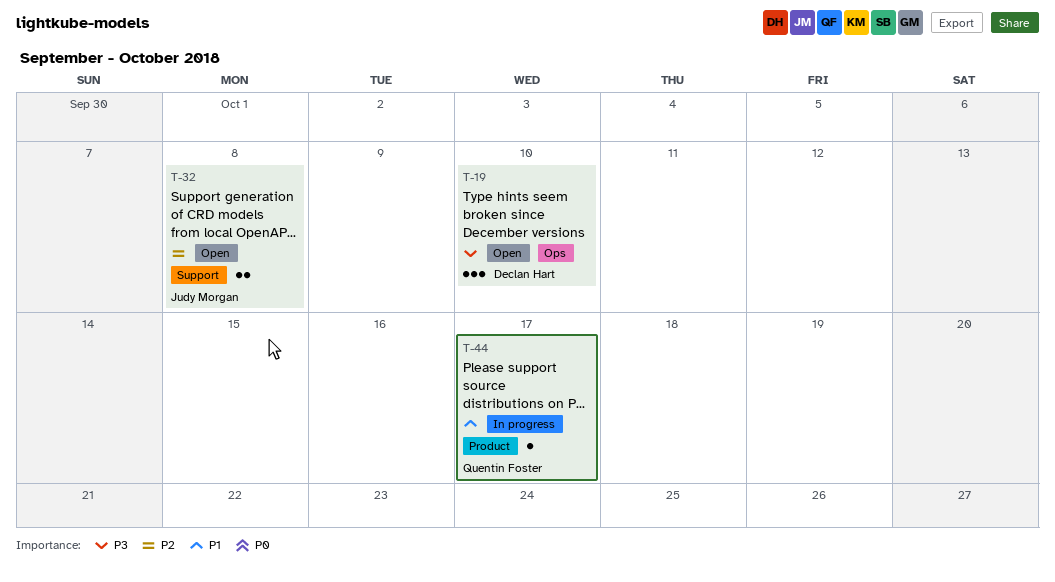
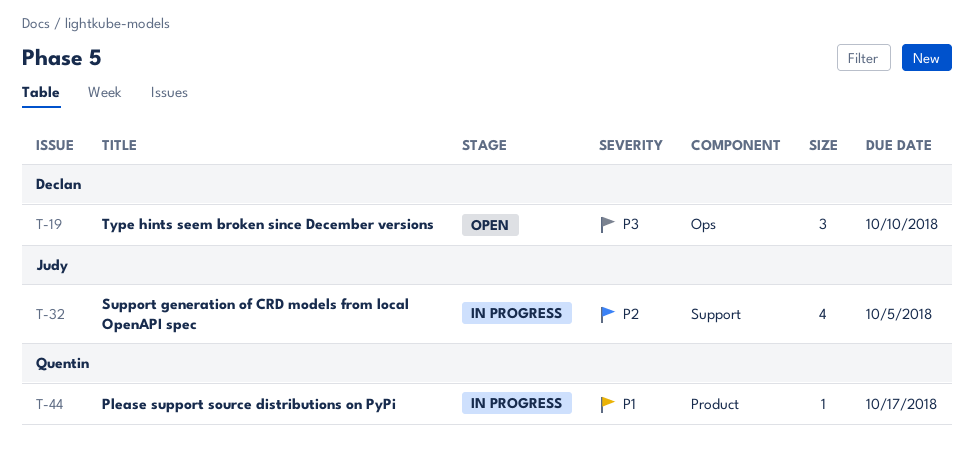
T-32, status: Open -> In progress
T-32, estimate: 2 -> 4
T-32, due: Oct 8 -> Oct 5

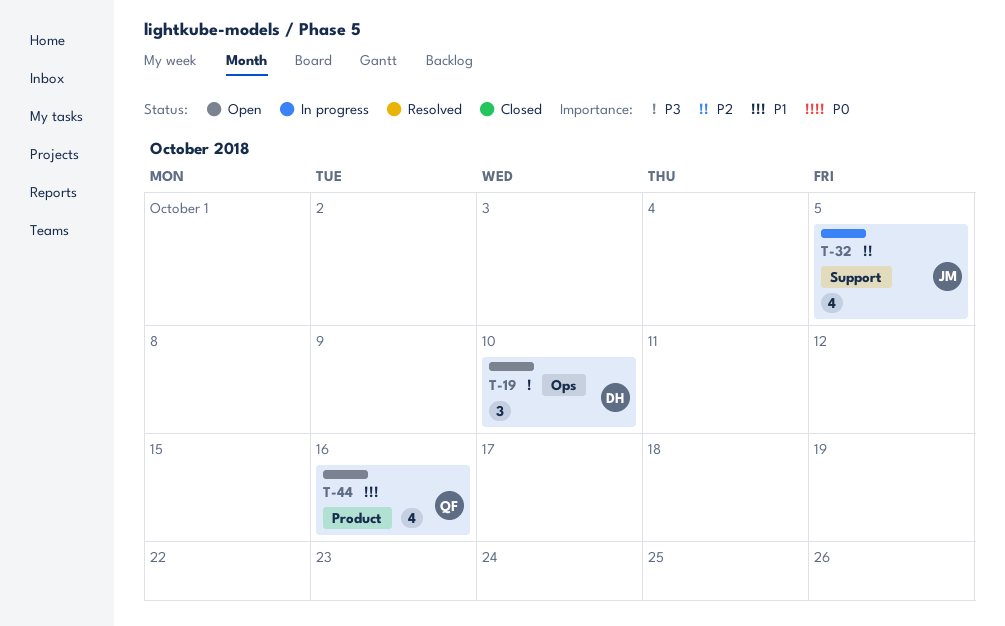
T-44, status: In progress -> Open
T-44, estimate: 1 -> 4
T-44, due: Oct 17 -> Oct 16

